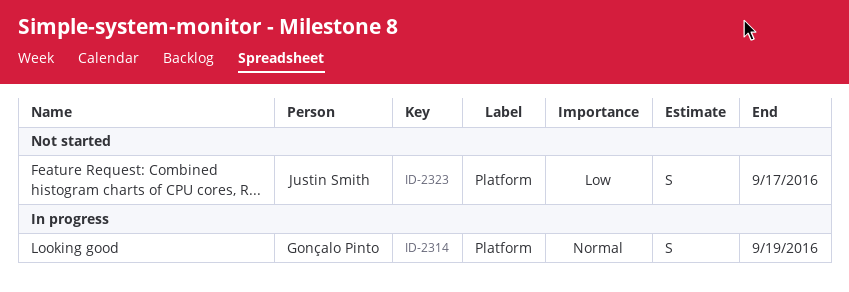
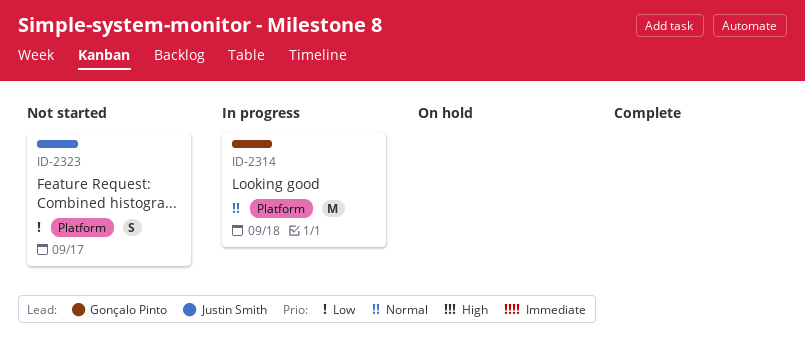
ID-2314, estimate: S -> M
ID-2314, due: Sep 19 -> Sep 18

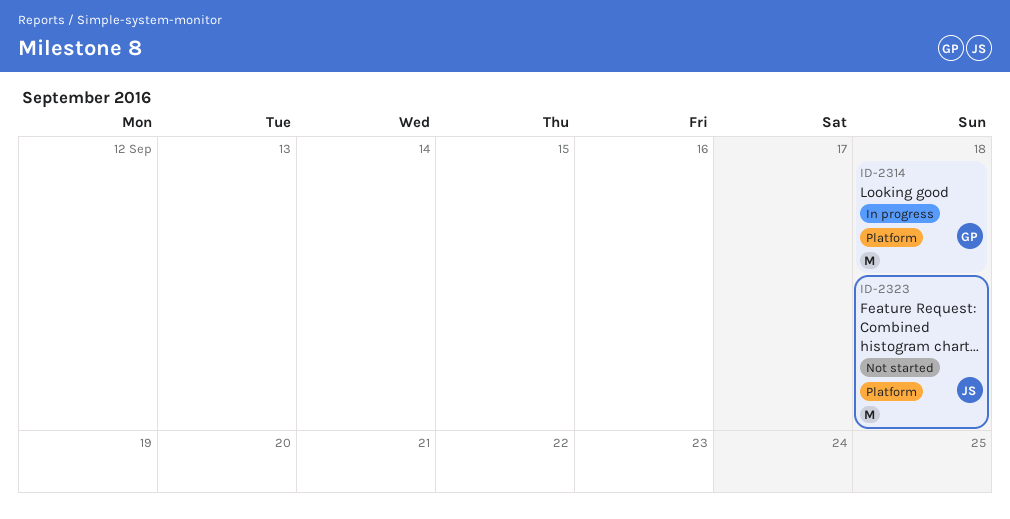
ID-2323, estimate: S -> M
ID-2323, due: Sep 17 -> Sep 18

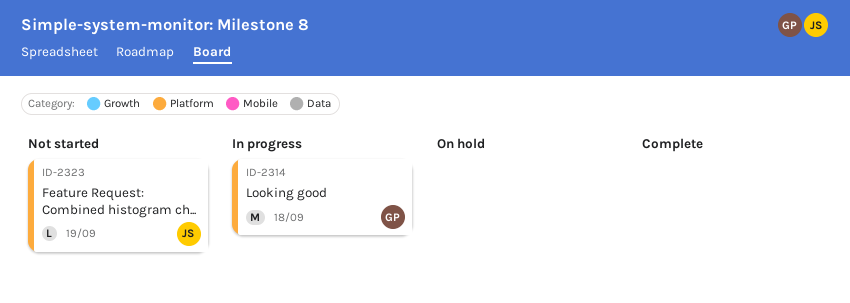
ID-2323, estimate: M -> L
ID-2323, due: Sep 18 -> Sep 19

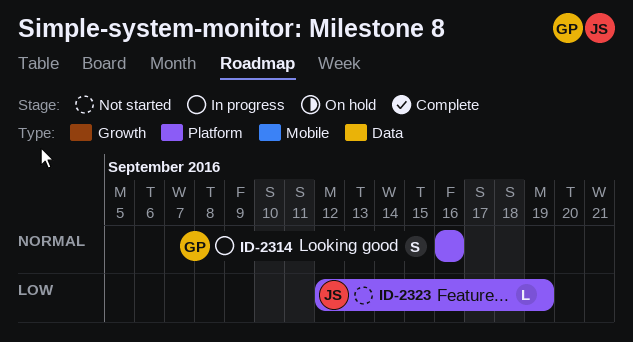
ID-2314, estimate: M -> S
ID-2314, due: Sep 18 -> Sep 16

